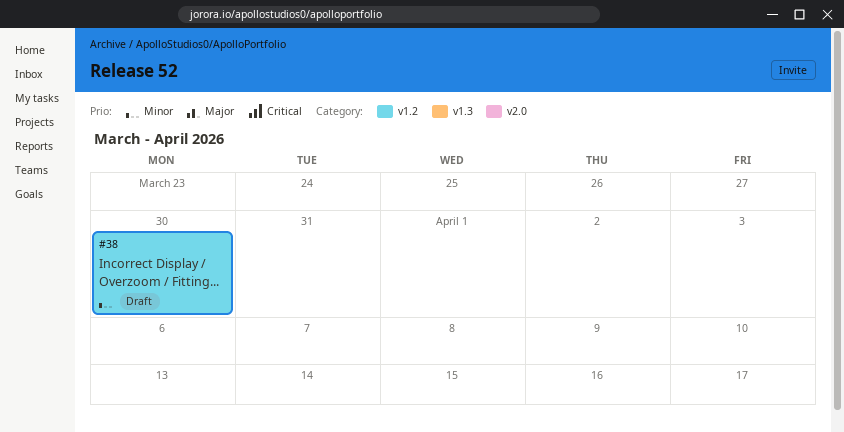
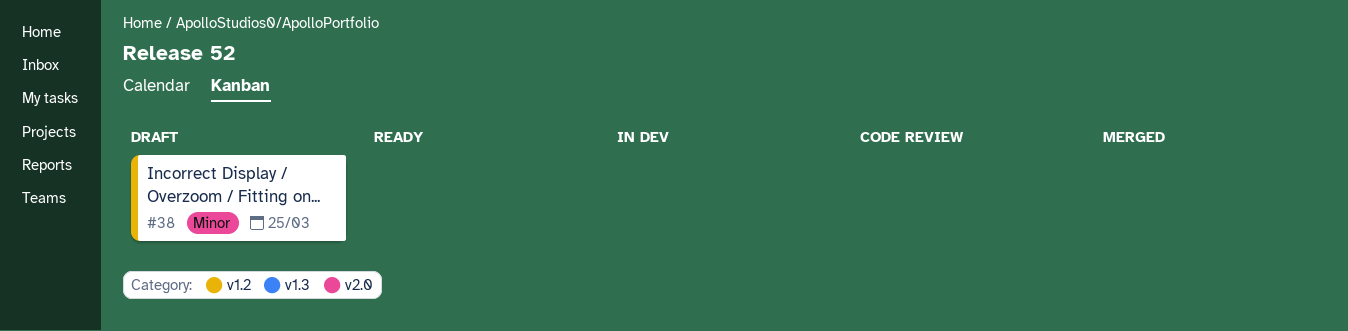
#38, due: Mar 30 -> Mar 25

